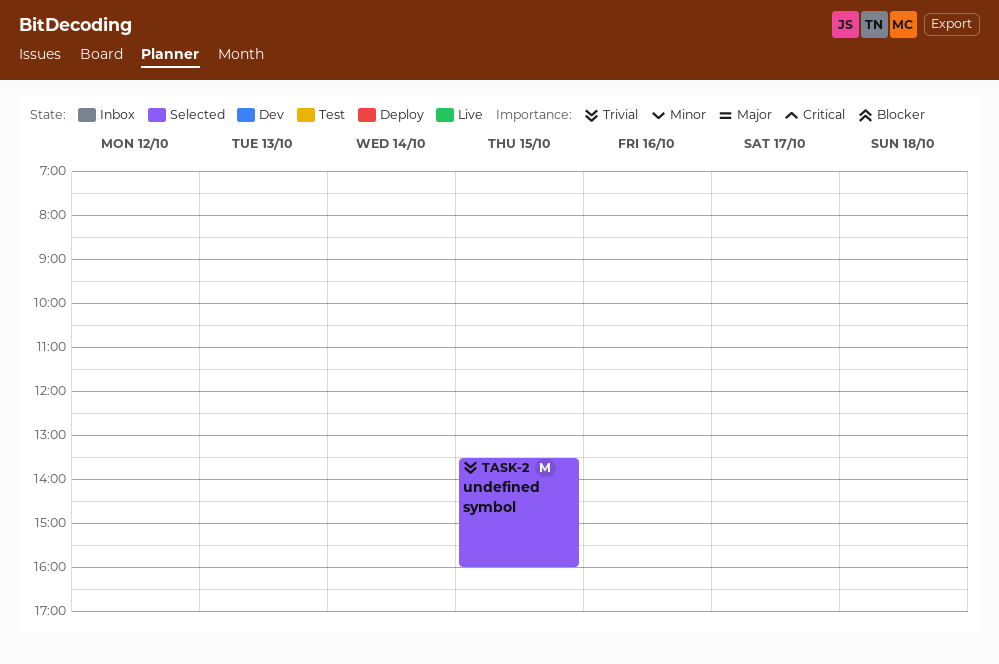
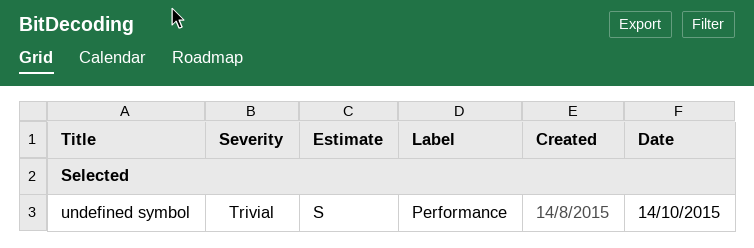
undefined symbol, estimate: M -> S
undefined symbol, day: Oct 15 -> Oct 14

